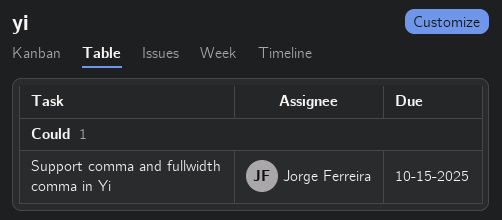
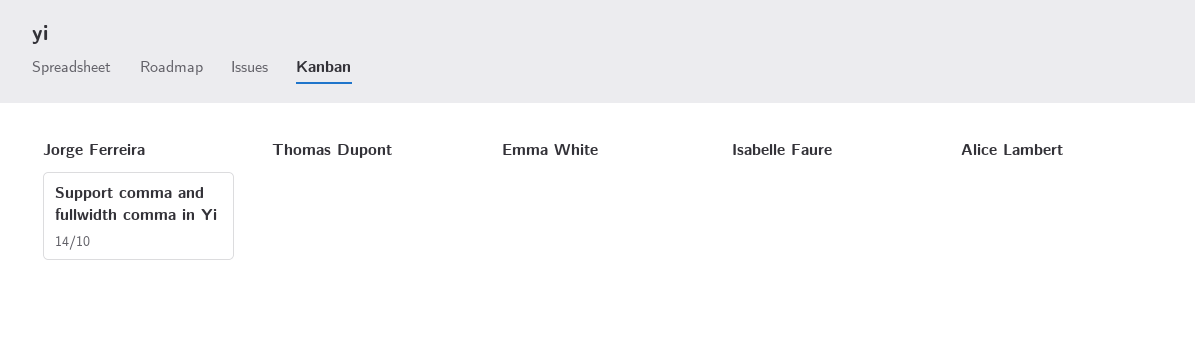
Support comma and fullwidth comma in Yi, due: Oct 15 -> Oct 14

